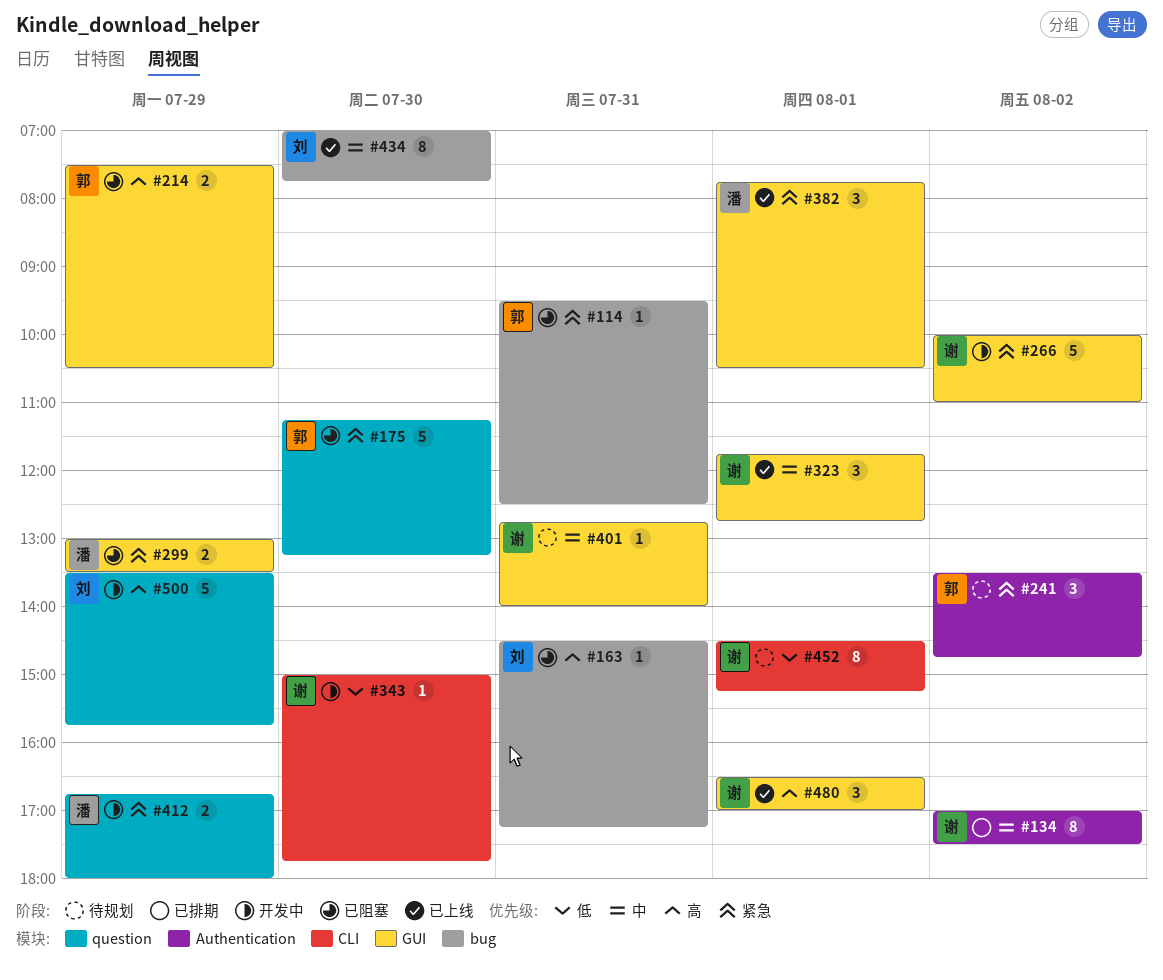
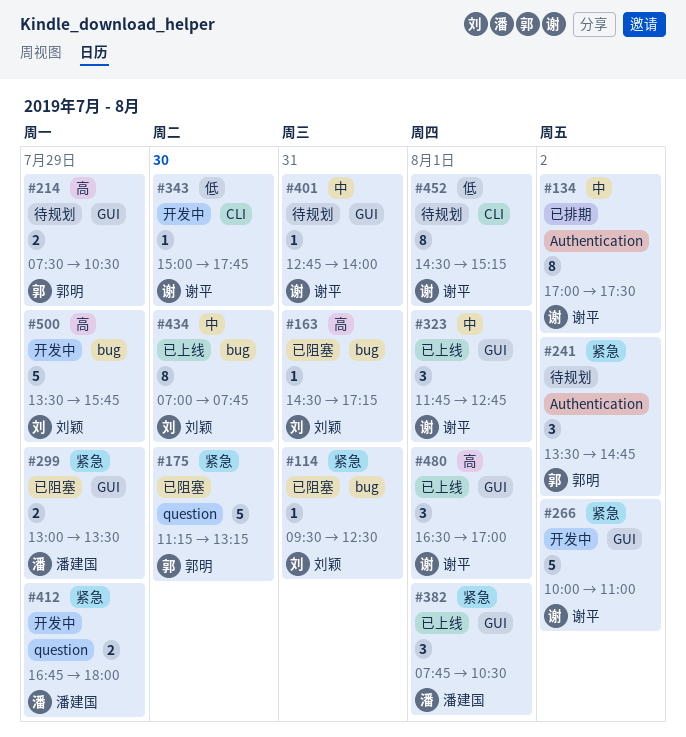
#114, owner: 郭明 -> 刘颖
#214, status: 已阻塞 -> 待规划
#500, label: question -> bug

